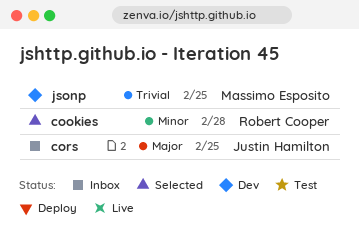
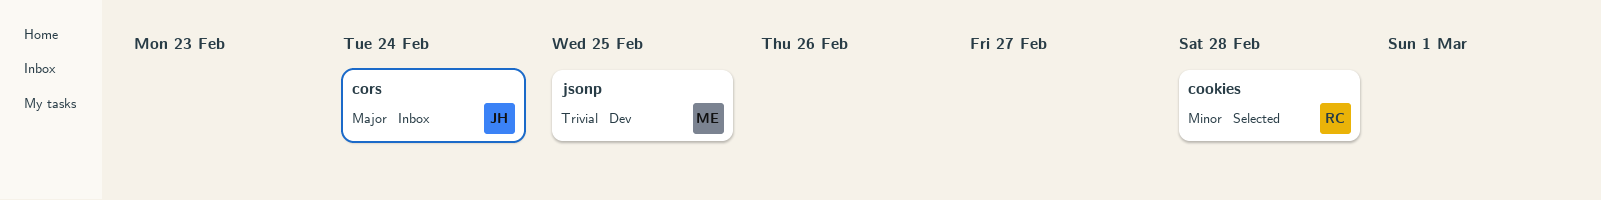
cors, due: Feb 25 -> Feb 24

